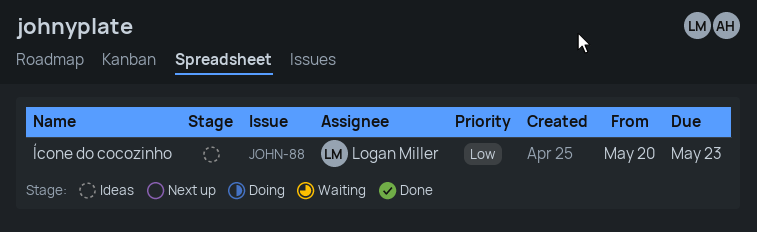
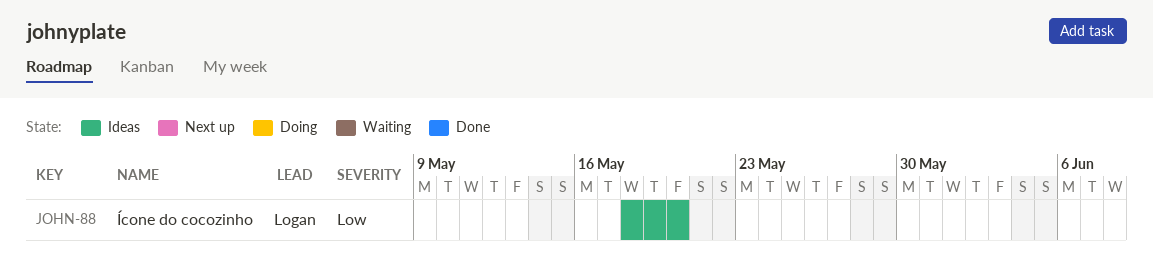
JOHN-88, start: May 20 -> May 18
JOHN-88, due: May 23 -> May 20

